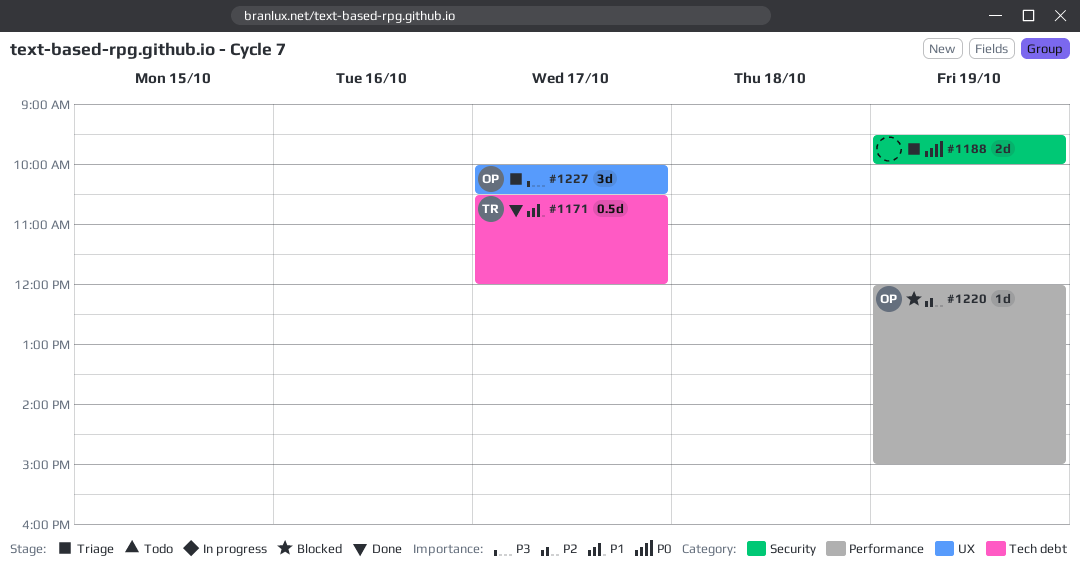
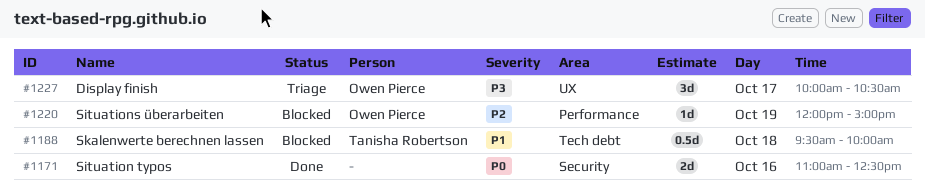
#1171, owner: Tanisha Robertson -> none
#1171, priority: P1 -> P0
#1171, label: Tech debt -> Security
#1171, estimate: 0.5d -> 2d
#1171, day: Oct 17 -> Oct 16
#1171, begins: 10:30 -> 11:00
#1171, ends: 12:00 -> 12:30
#1188, status: Triage -> Blocked
#1188, owner: none -> Tanisha Robertson
#1188, priority: P0 -> P1
#1188, label: Security -> Tech debt
#1188, estimate: 2d -> 0.5d
#1188, day: Oct 19 -> Oct 18

